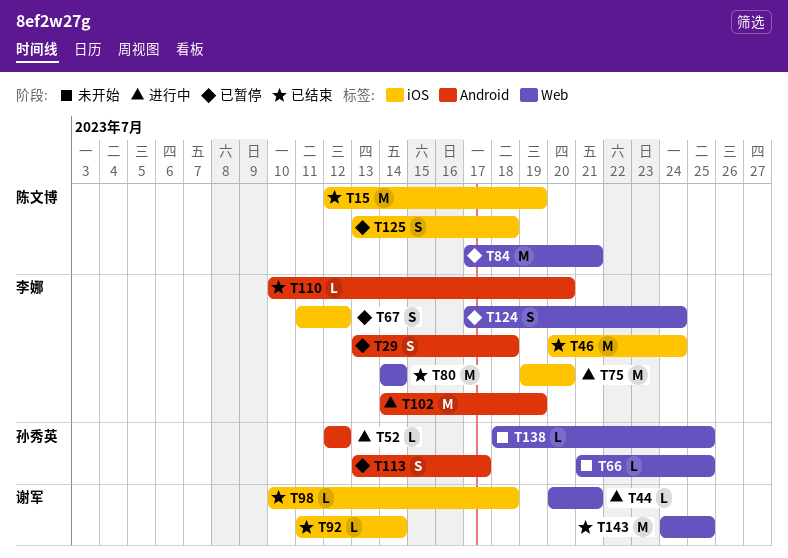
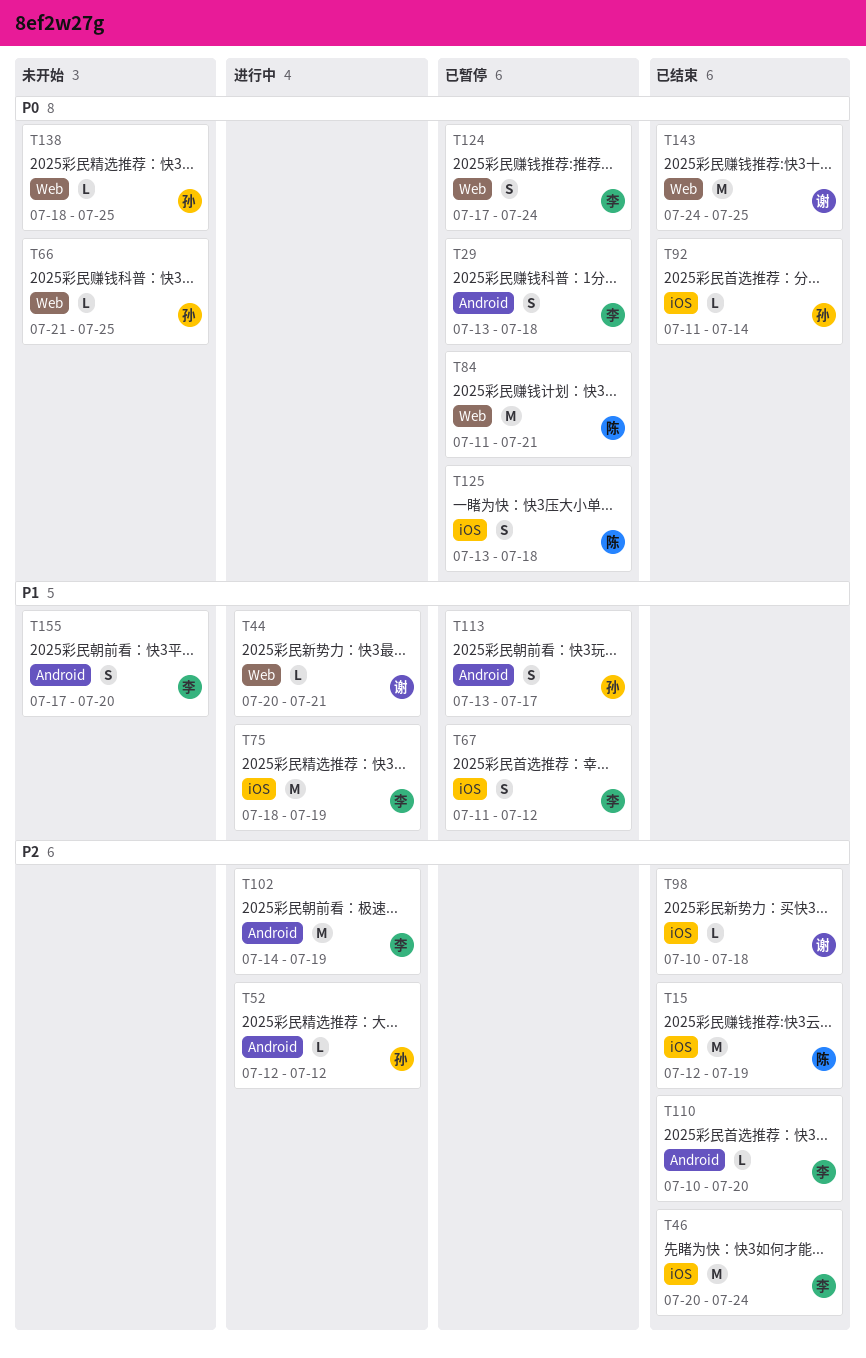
T75, start: Jul 19 -> Jul 18
T75, due: Jul 20 -> Jul 19
T80: present -> none
T84, start: Jul 17 -> Jul 11
T92, owner: 谢军 -> 孙秀英
T155: none -> present

